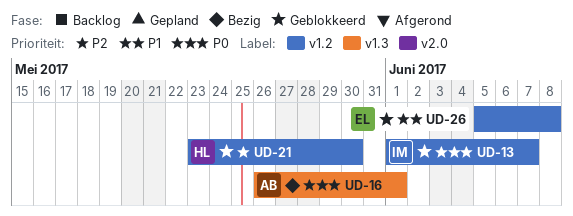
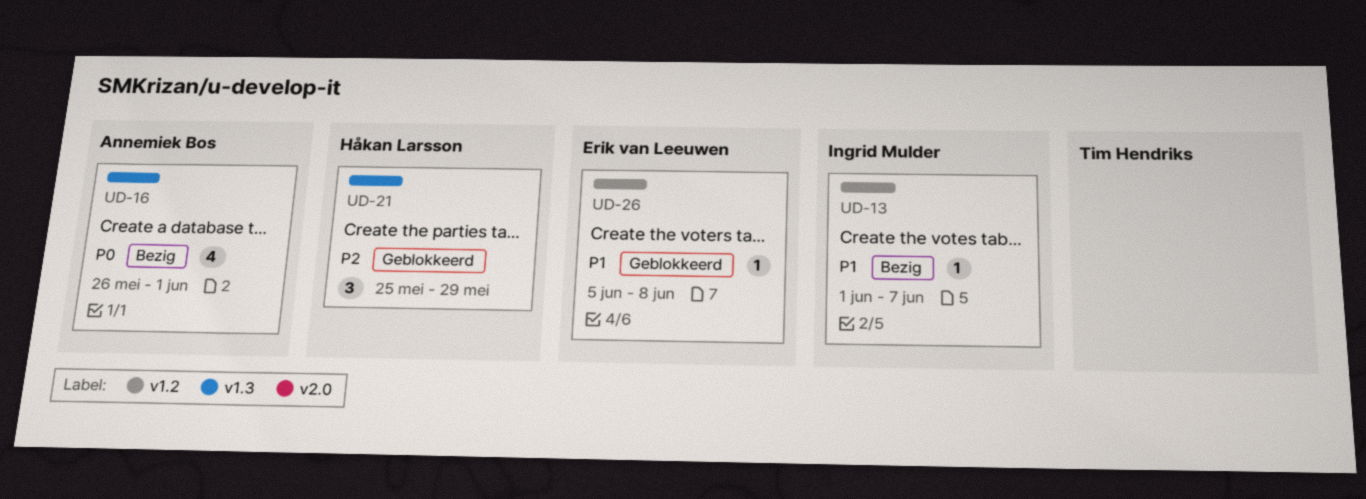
UD-13, status: Geblokkeerd -> Bezig
UD-13, priority: P0 -> P1
UD-21, label: v1.2 -> v1.3
UD-21, start: May 23 -> May 25
UD-21, due: May 30 -> May 29

